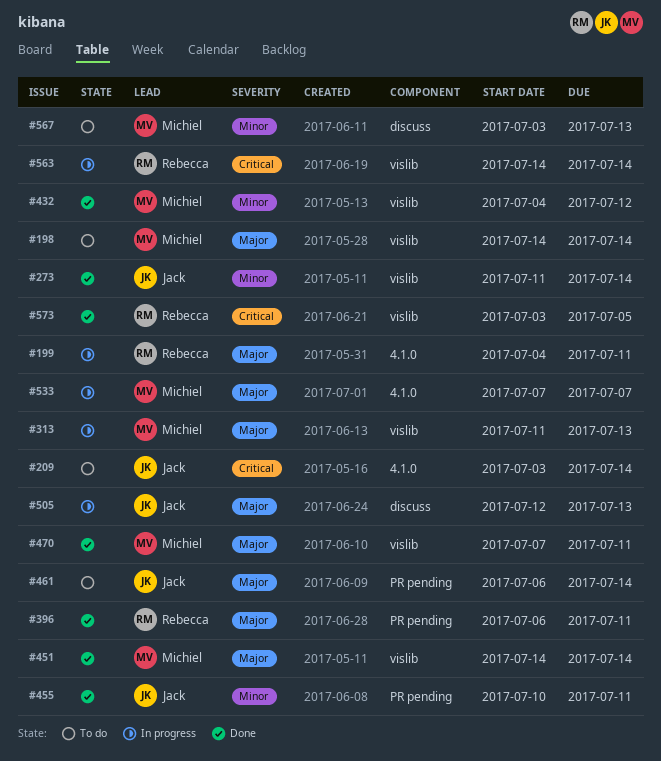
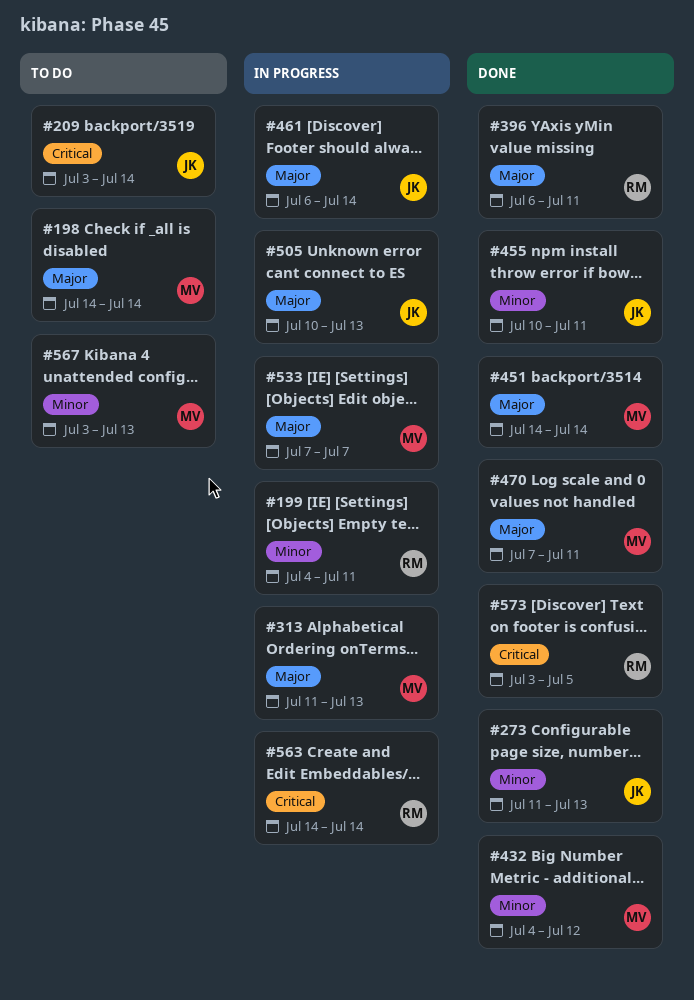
#199, priority: Major -> Minor
#273, due: Jul 14 -> Jul 13
#461, status: To do -> In progress
#505, start: Jul 12 -> Jul 10

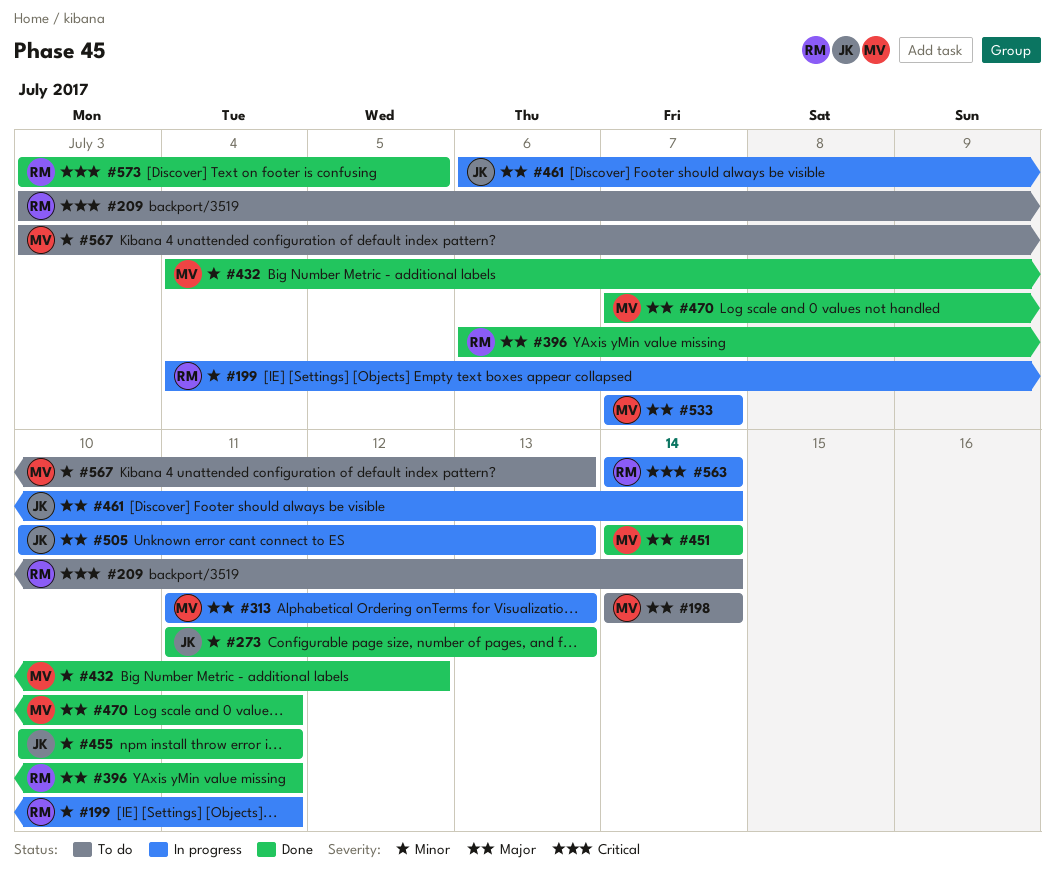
#209, owner: JK -> RM

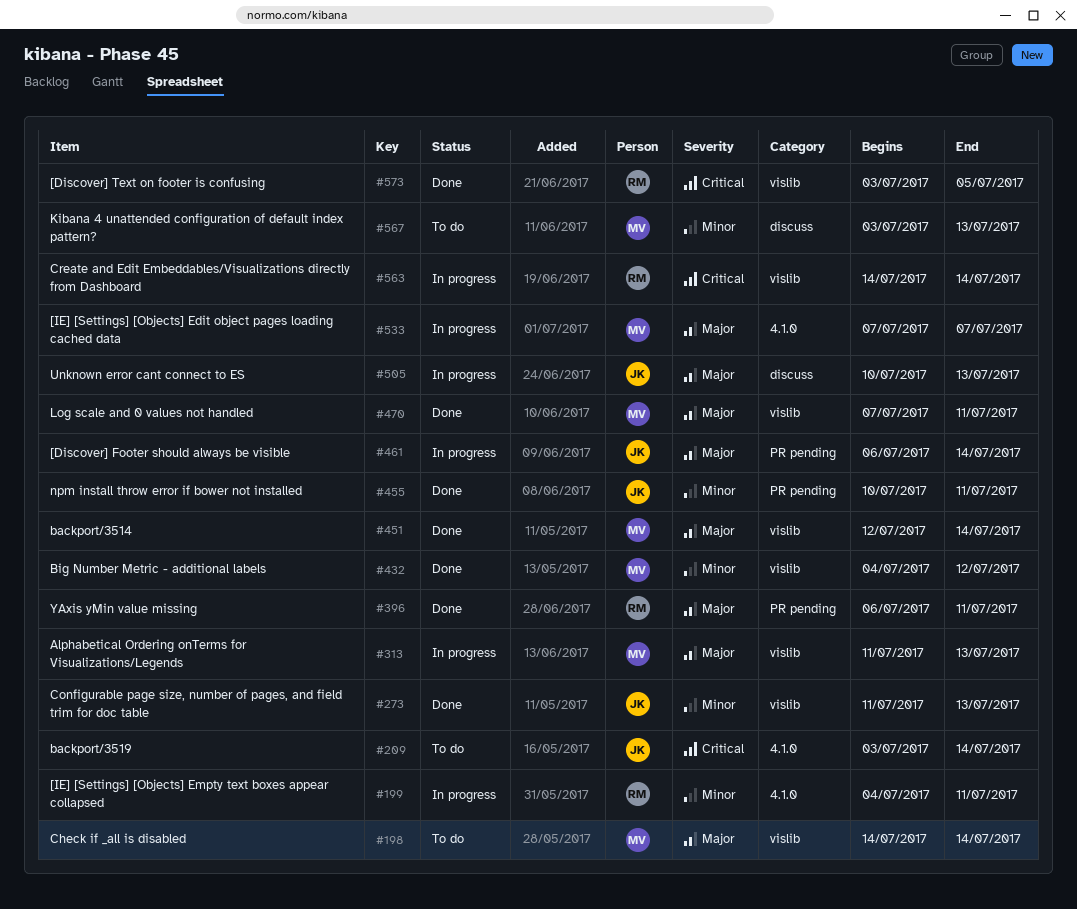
#209, owner: RM -> JK
#451, start: Jul 14 -> Jul 12

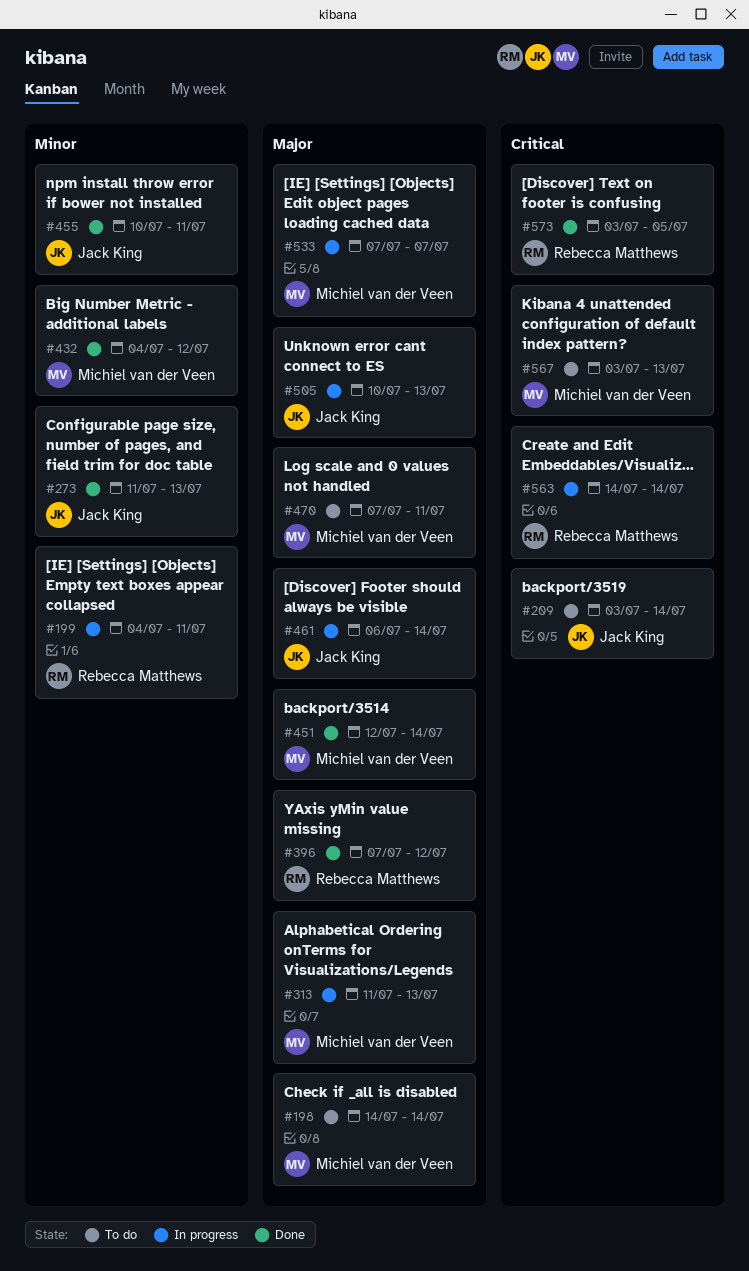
#396, start: Jul 6 -> Jul 7
#396, due: Jul 11 -> Jul 12
#470, status: Done -> To do
#567, priority: Minor -> Critical

